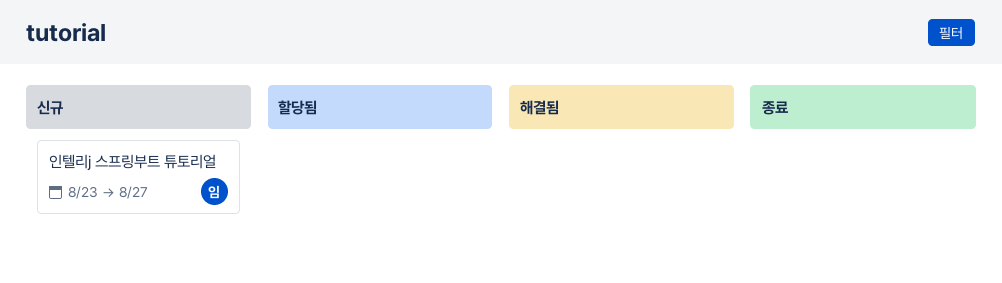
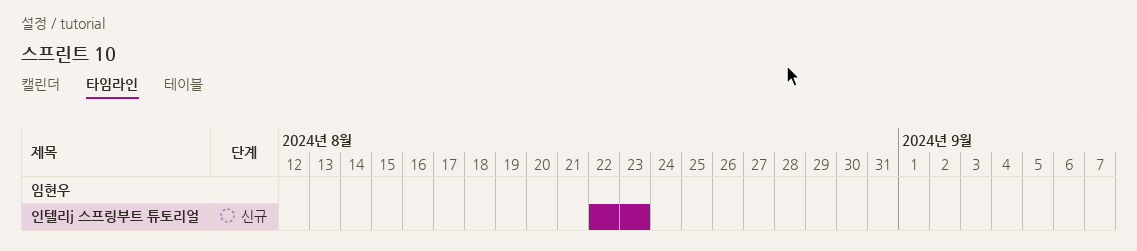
인텔리j 스프링부트 튜토리얼, start: Aug 23 -> Aug 22
인텔리j 스프링부트 튜토리얼, due: Aug 27 -> Aug 23

